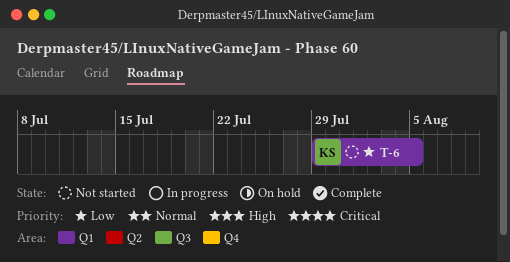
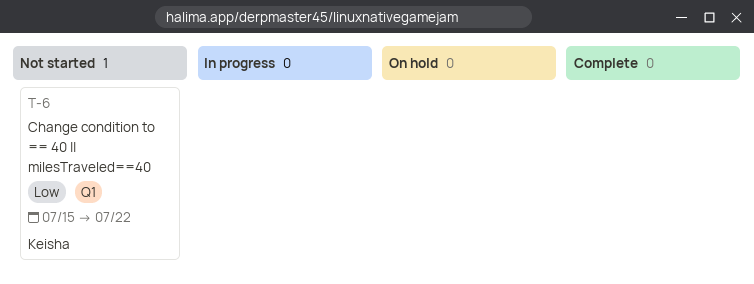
T-6, start: Jul 29 -> Jul 15
T-6, due: Aug 5 -> Jul 22

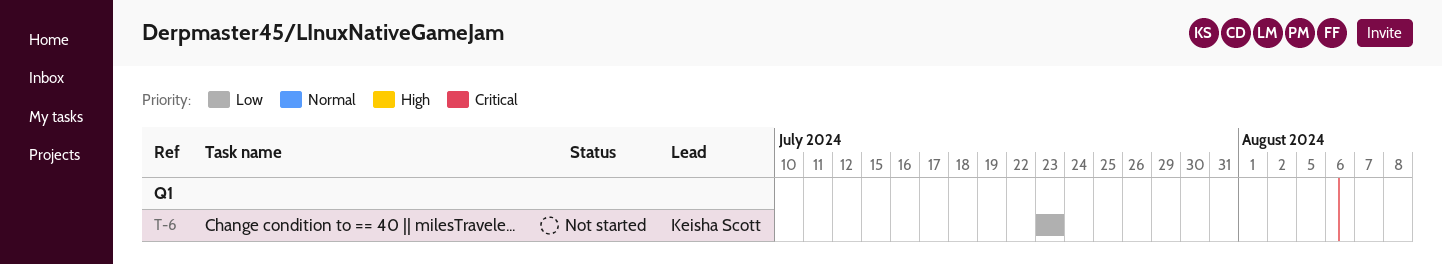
T-6, start: Jul 15 -> Jul 23
T-6, due: Jul 22 -> Jul 23

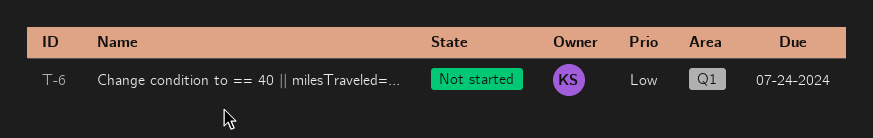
T-6, due: Jul 23 -> Jul 24

